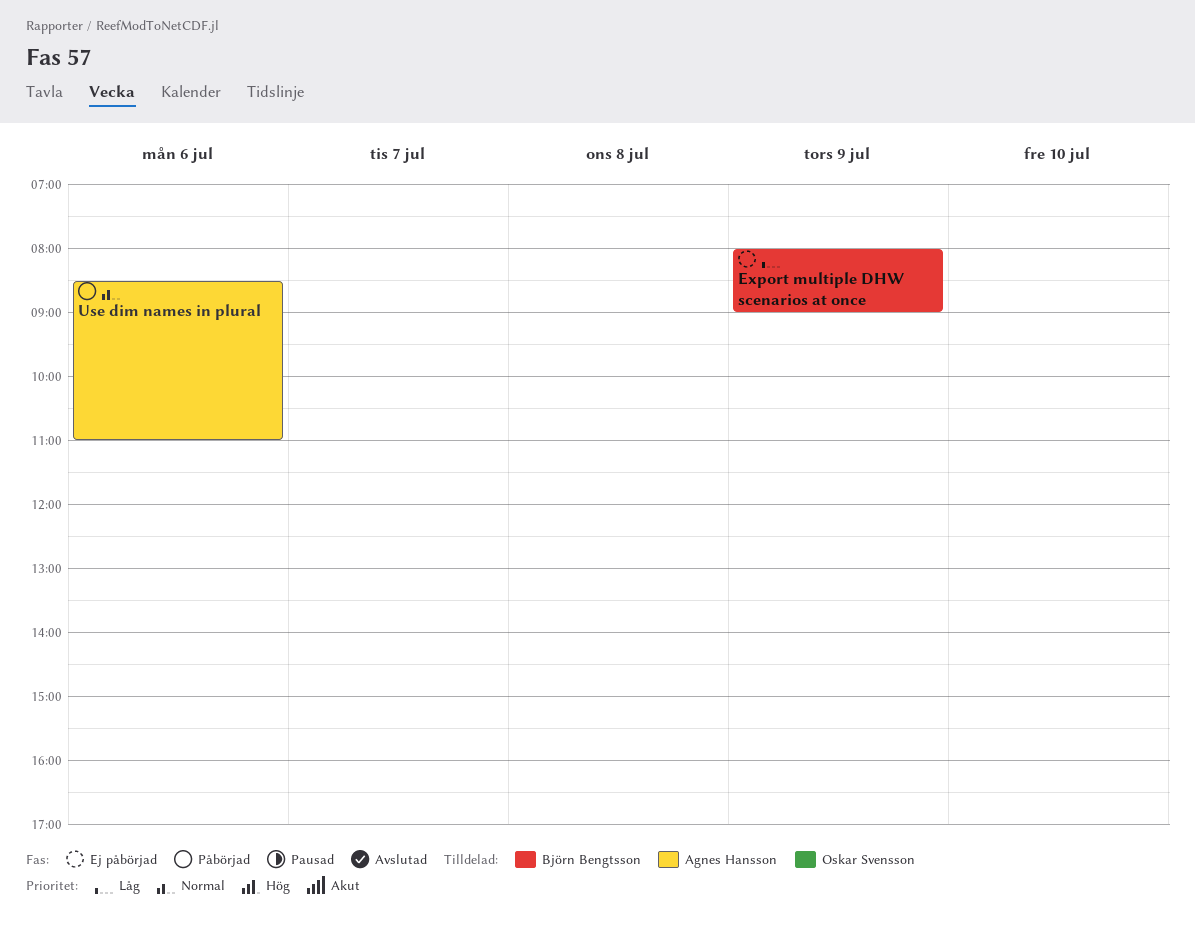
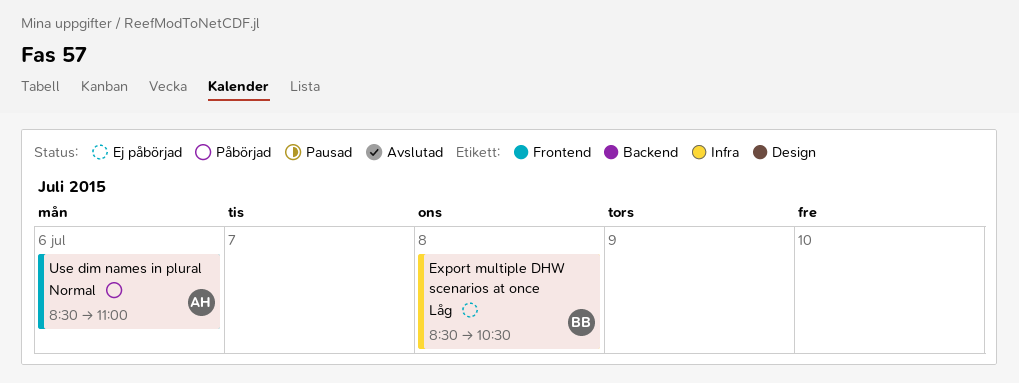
Export multiple DHW scenarios at once, day: Jul 9 -> Jul 8
Export multiple DHW scenarios at once, begins: 08:00 -> 08:30
Export multiple DHW scenarios at once, ends: 09:00 -> 10:30

